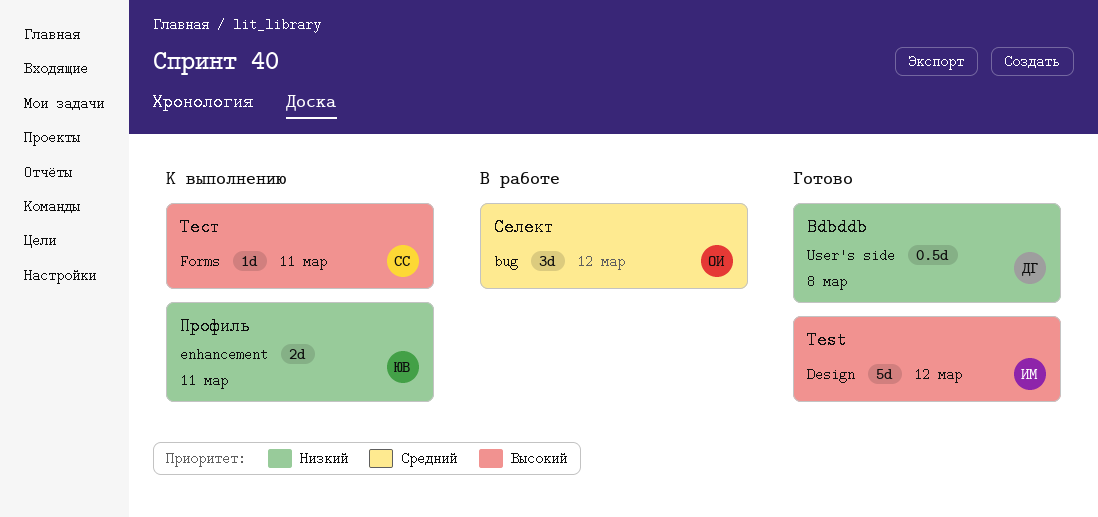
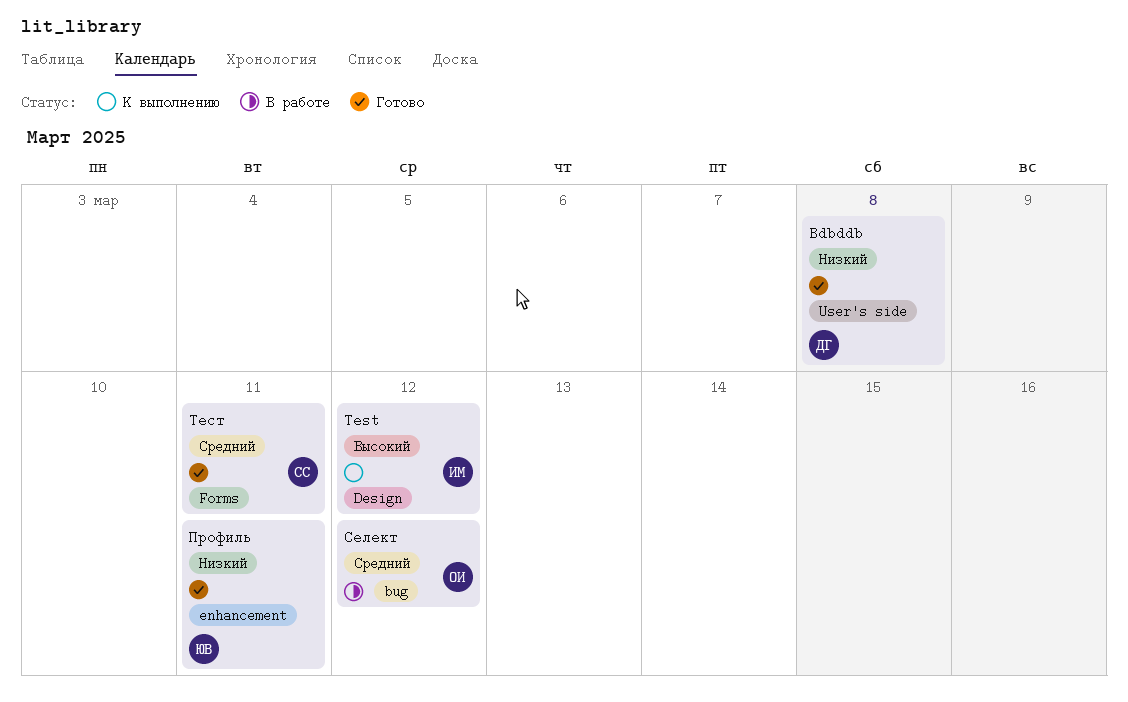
Test, status: Готово -> К выполнению
Профиль, status: К выполнению -> Готово
Тест, status: К выполнению -> Готово
Тест, priority: Высокий -> Средний

